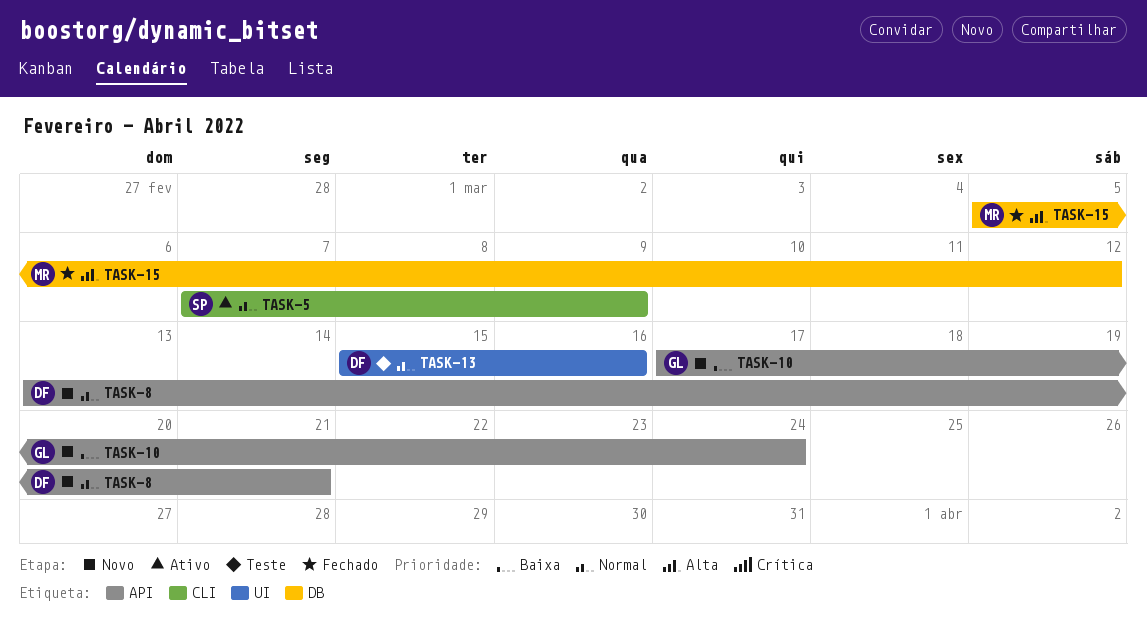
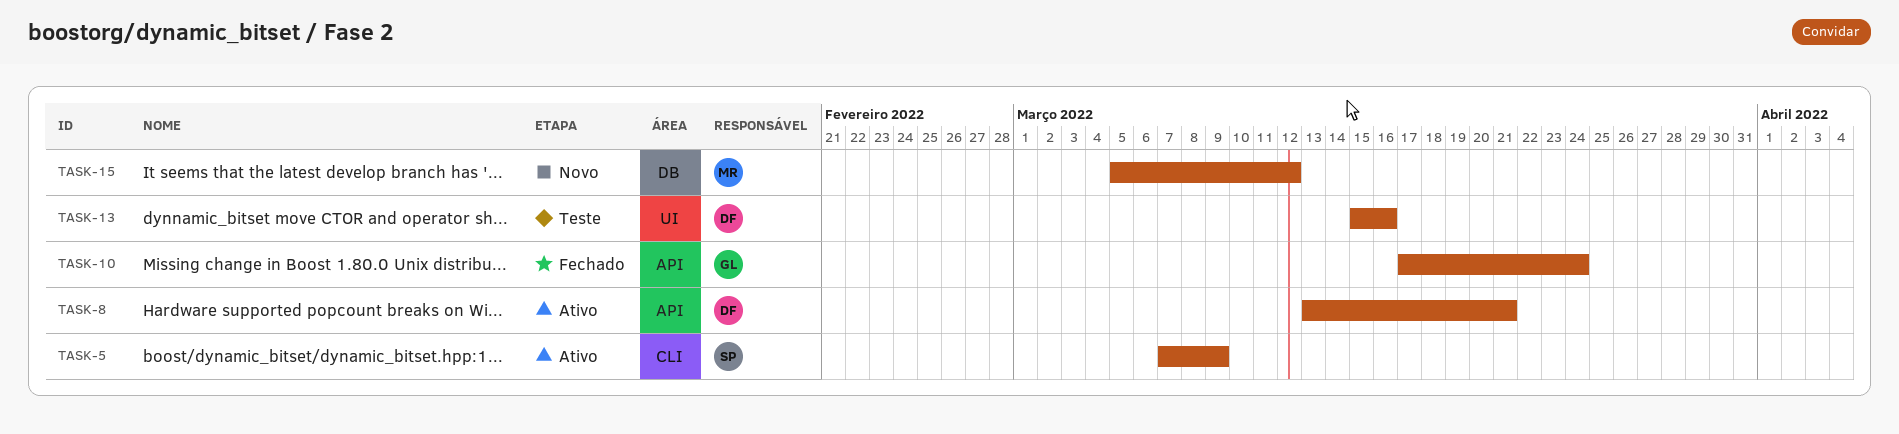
TASK-8, status: Novo -> Ativo
TASK-10, status: Novo -> Fechado
TASK-15, status: Fechado -> Novo

